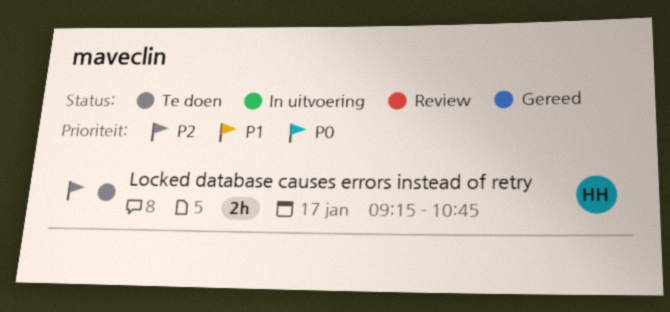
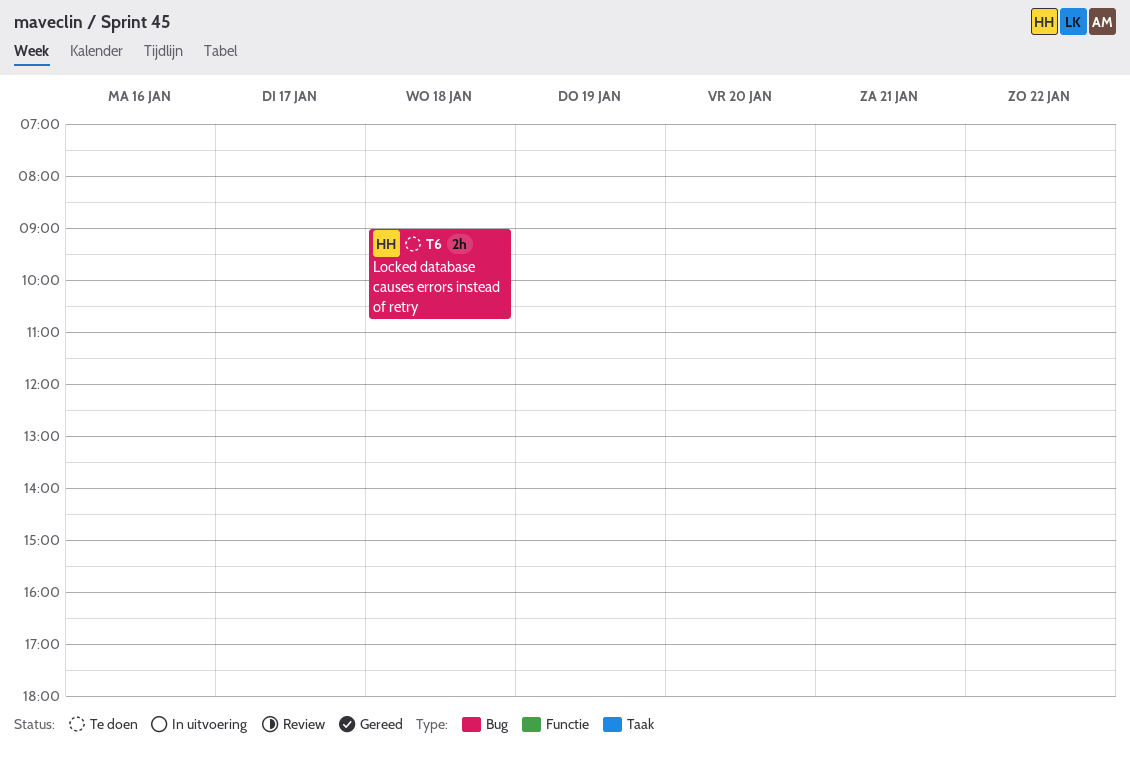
Locked database causes errors instead of retry, day: Jan 17 -> Jan 18
Locked database causes errors instead of retry, begins: 09:15 -> 09:00

